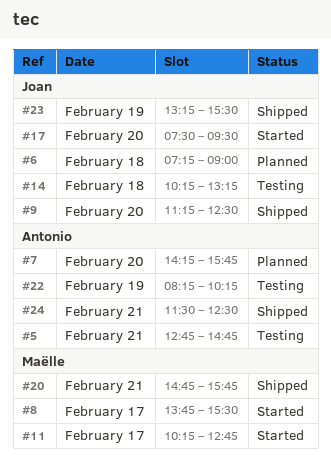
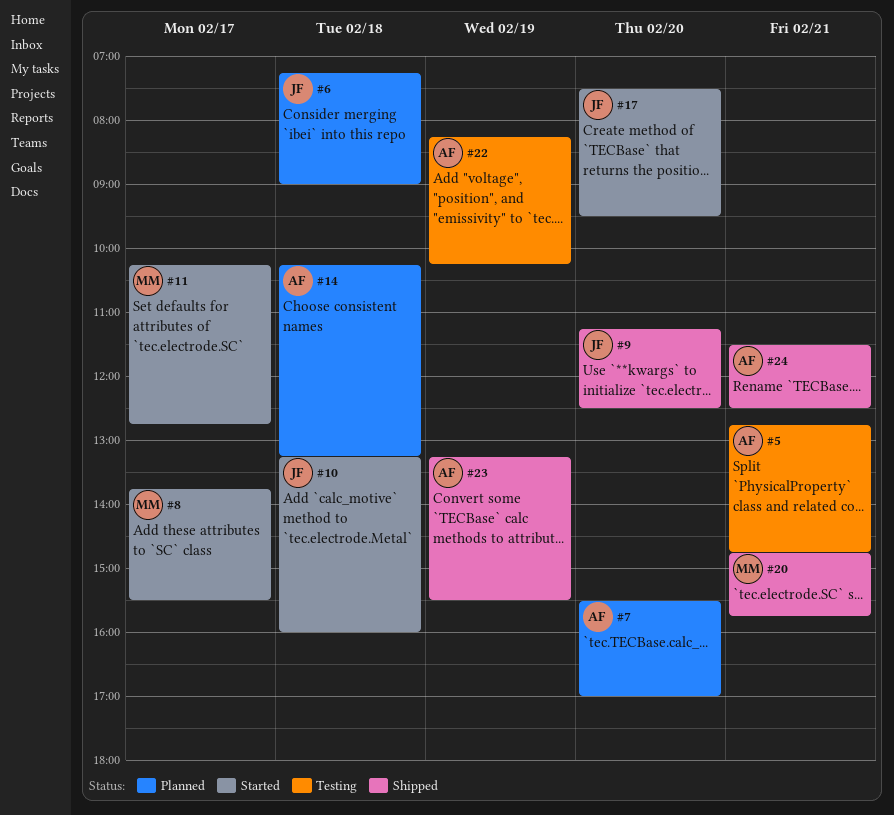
#7, begins: 14:15 -> 15:30
#7, ends: 15:45 -> 17:00
#10: none -> present
#14, status: Testing -> Planned
#14, owner: Joan -> Antonio
#23, owner: Joan -> Antonio

